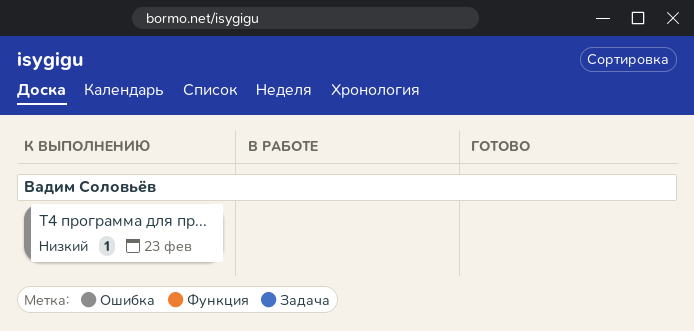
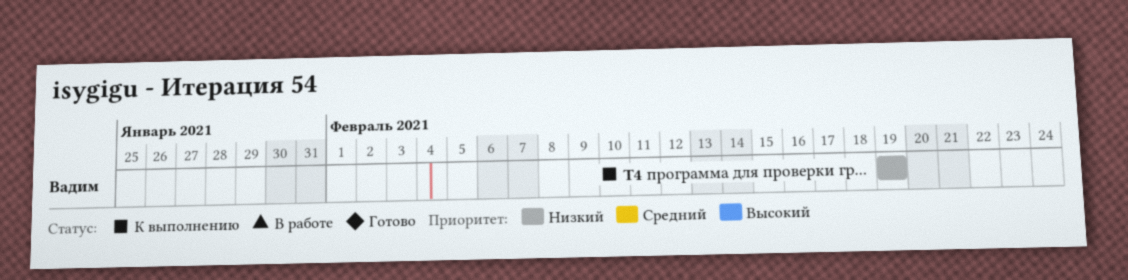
T4, due: Feb 23 -> Feb 19

